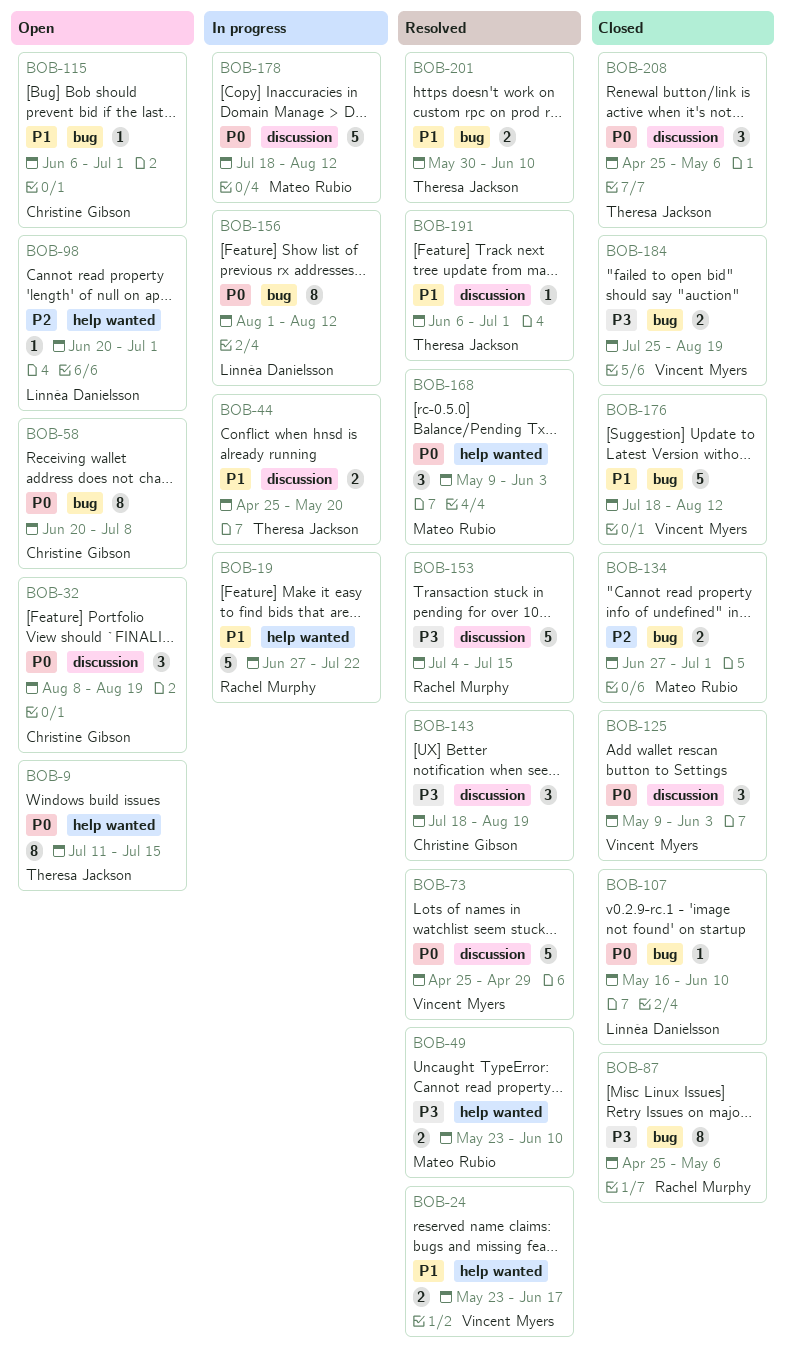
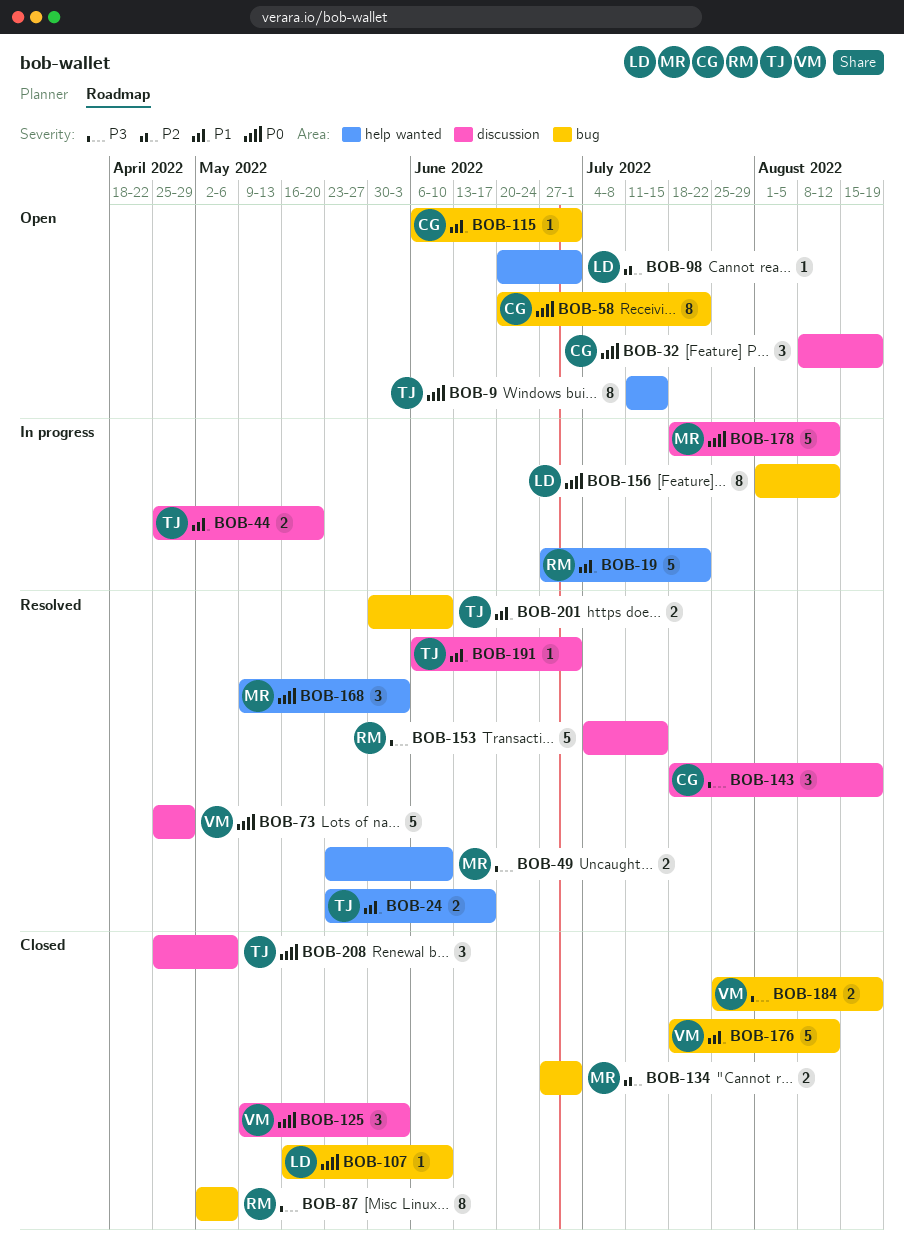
BOB-24, owner: Vincent Myers -> Theresa Jackson
BOB-58, due: Jul 8 -> Jul 22
BOB-87, start: Apr 25 -> May 2

